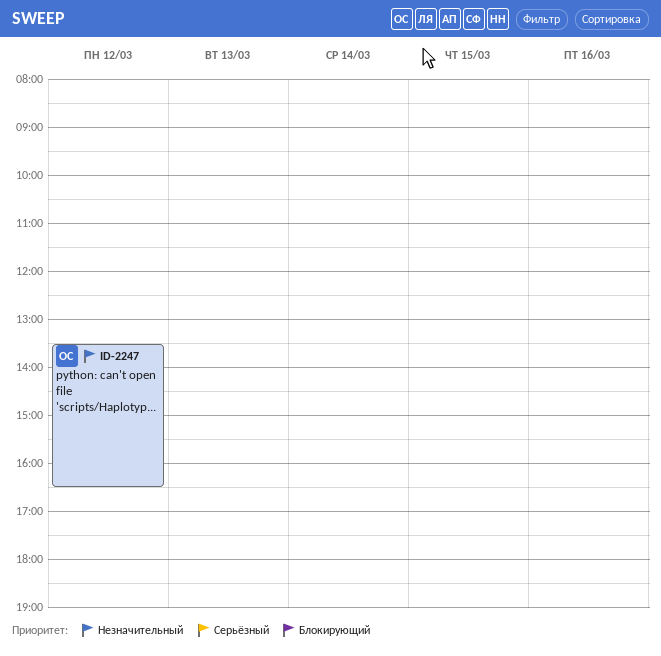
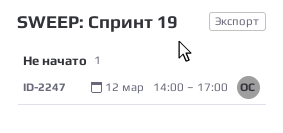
ID-2247, begins: 13:30 -> 14:00
ID-2247, ends: 16:30 -> 17:00

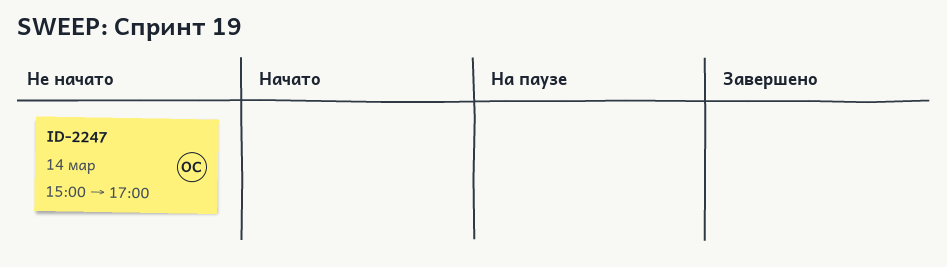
ID-2247, day: Mar 12 -> Mar 14
ID-2247, begins: 14:00 -> 15:00

